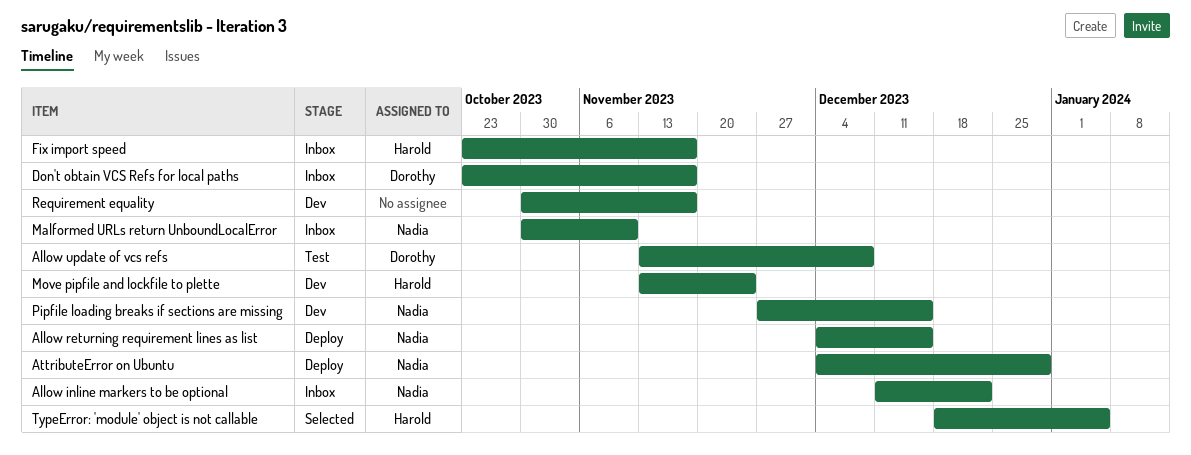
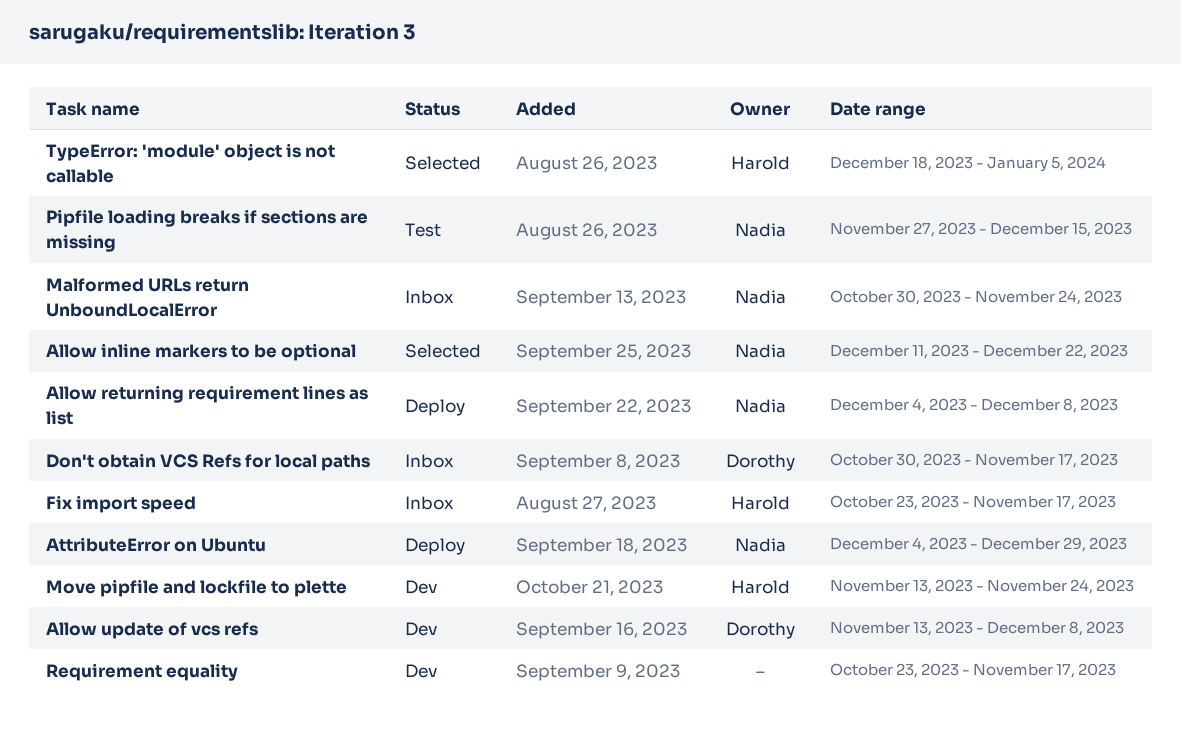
Allow inline markers to be optional, status: Inbox -> Selected
Allow returning requirement lines as list, due: Dec 15 -> Dec 8
Allow update of vcs refs, status: Test -> Dev
Don't obtain VCS Refs for local paths, start: Oct 23 -> Oct 30
Malformed URLs return UnboundLocalError, due: Nov 10 -> Nov 24
Pipfile loading breaks if sections are missing, status: Dev -> Test
Requirement equality, start: Oct 30 -> Oct 23

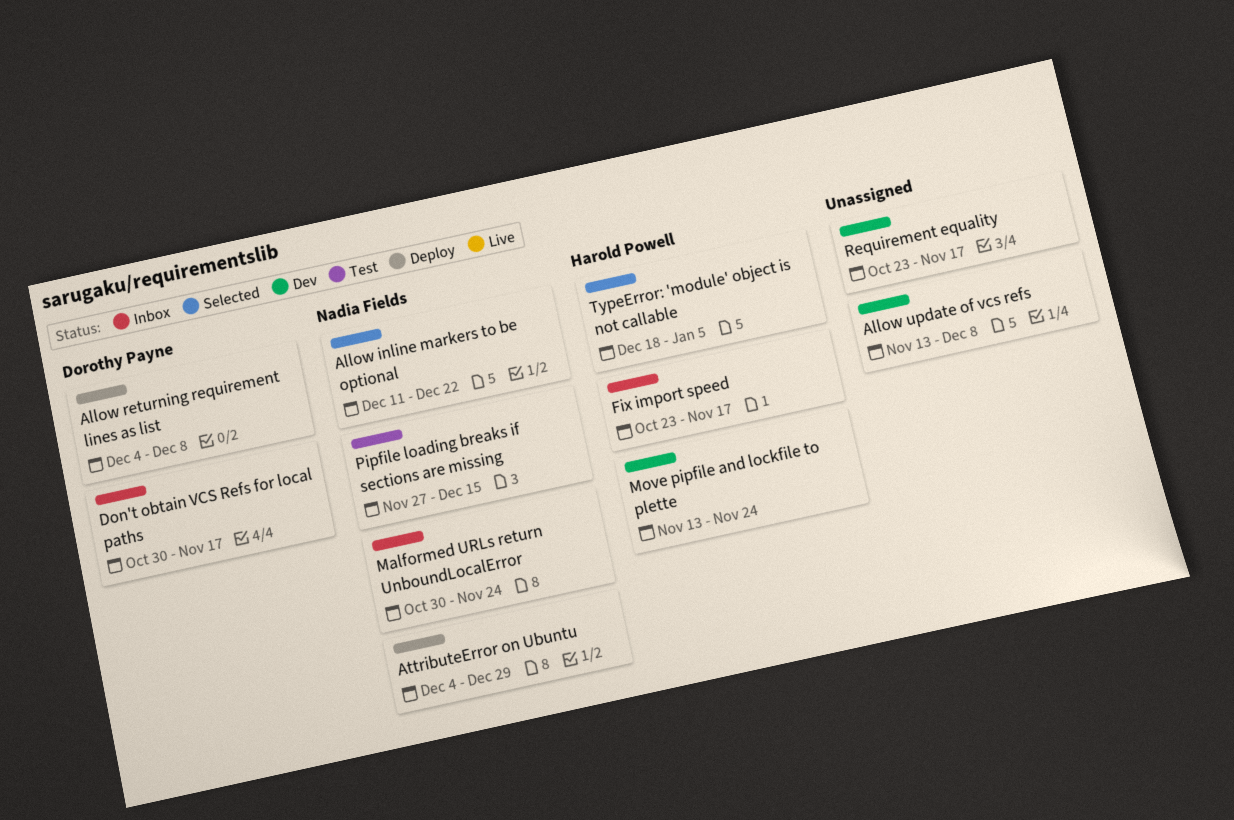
Allow returning requirement lines as list, owner: Nadia Fields -> Dorothy Payne
Allow update of vcs refs, owner: Dorothy Payne -> none

